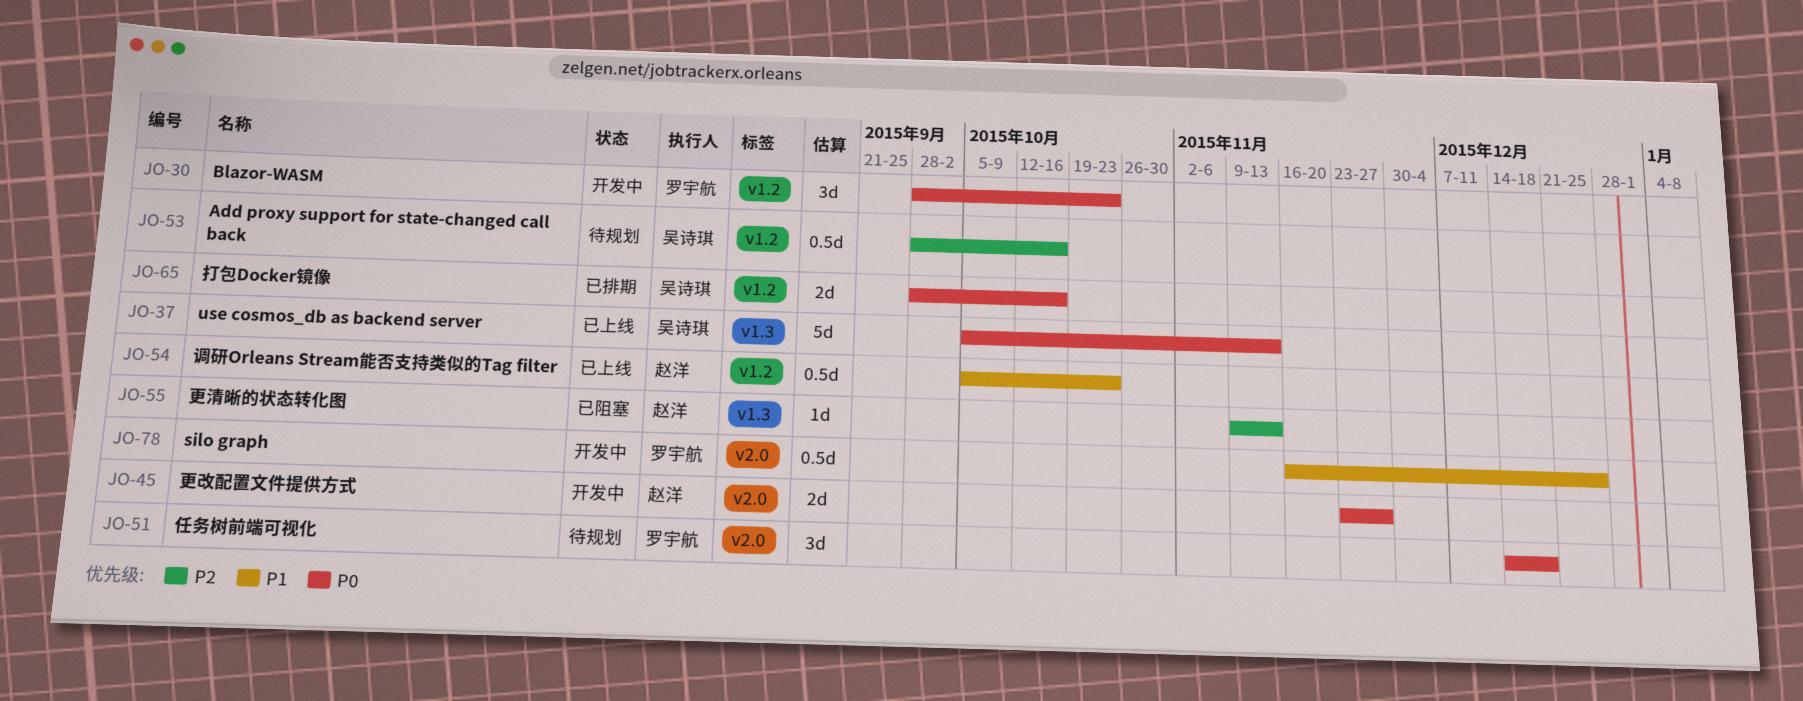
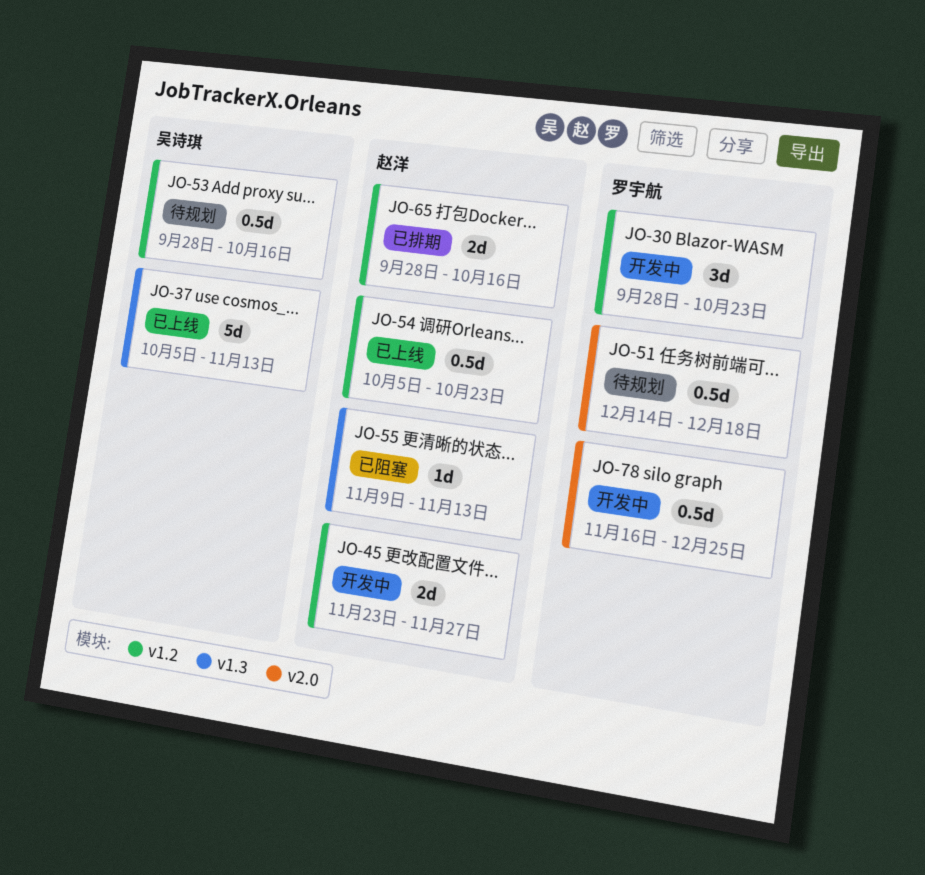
JO-45, label: v2.0 -> v1.2
JO-51, estimate: 3d -> 0.5d
JO-65, owner: 吴诗琪 -> 赵洋

